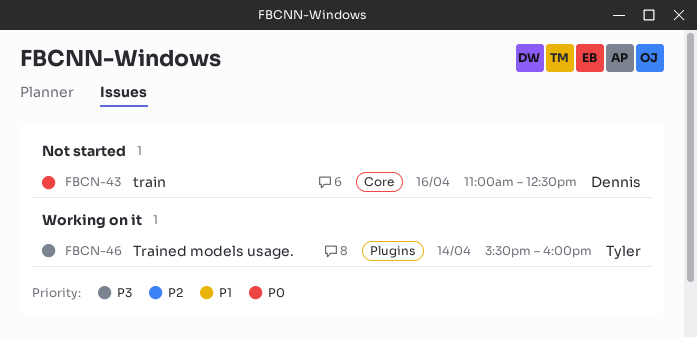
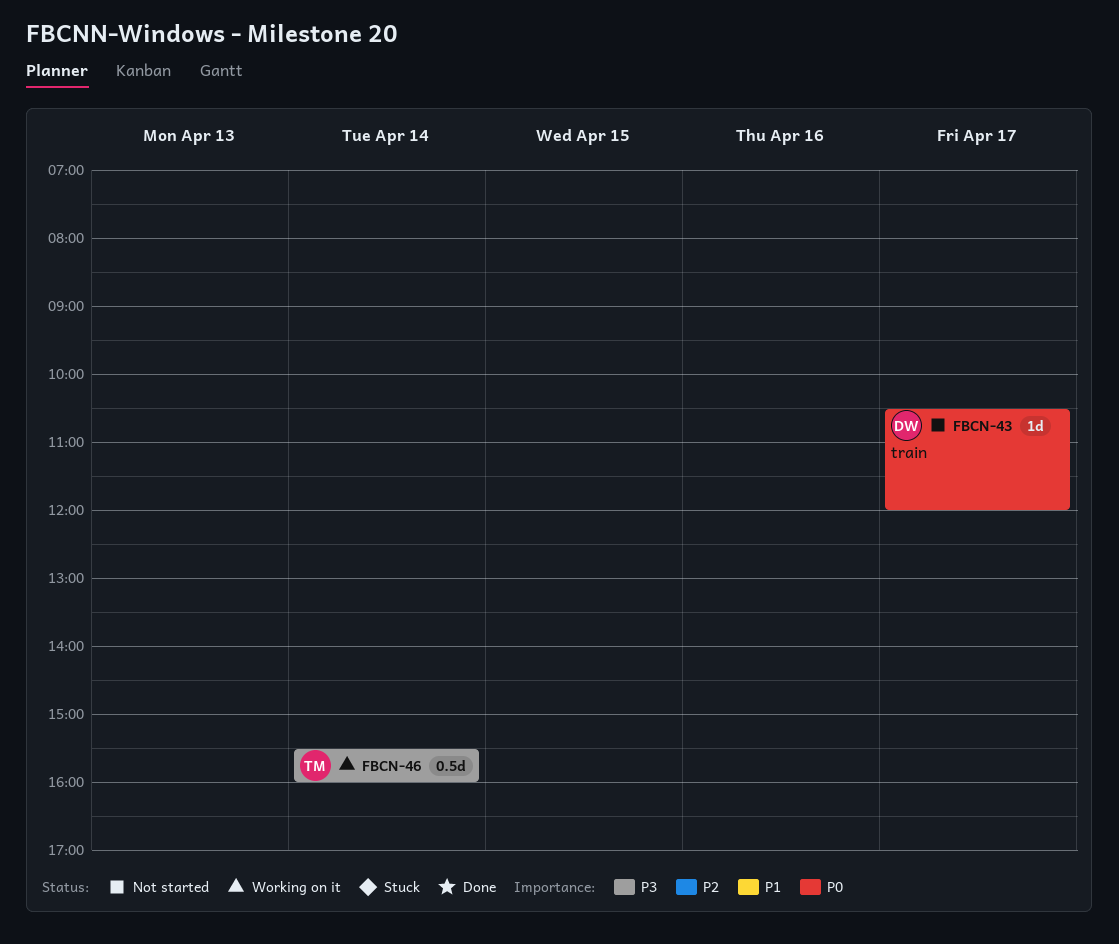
FBCN-43, day: Apr 16 -> Apr 17
FBCN-43, begins: 11:00 -> 10:30
FBCN-43, ends: 12:30 -> 12:00

